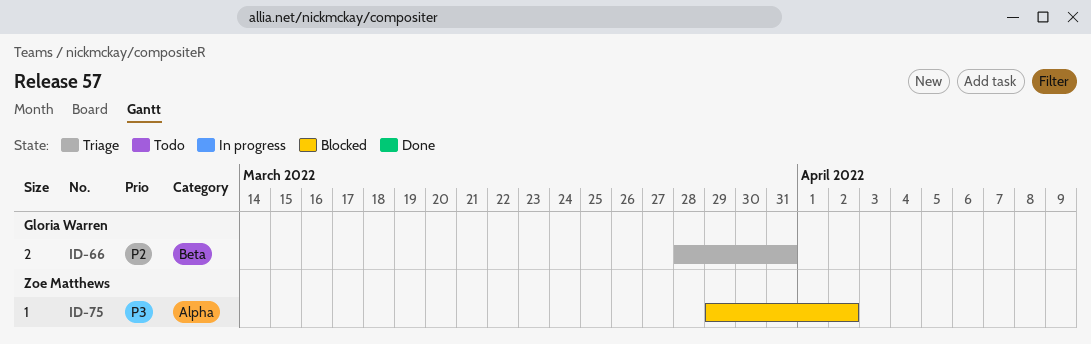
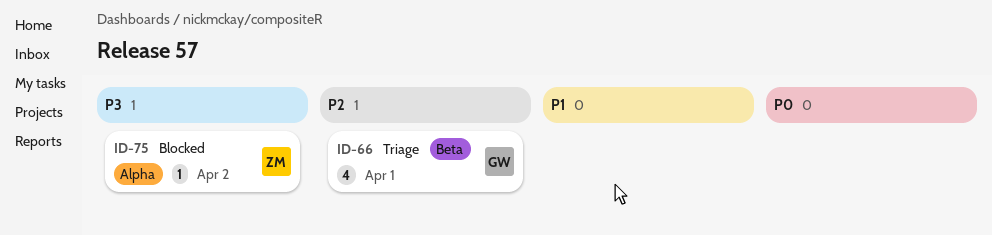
ID-66, estimate: 2 -> 4
ID-66, due: Mar 31 -> Apr 1

